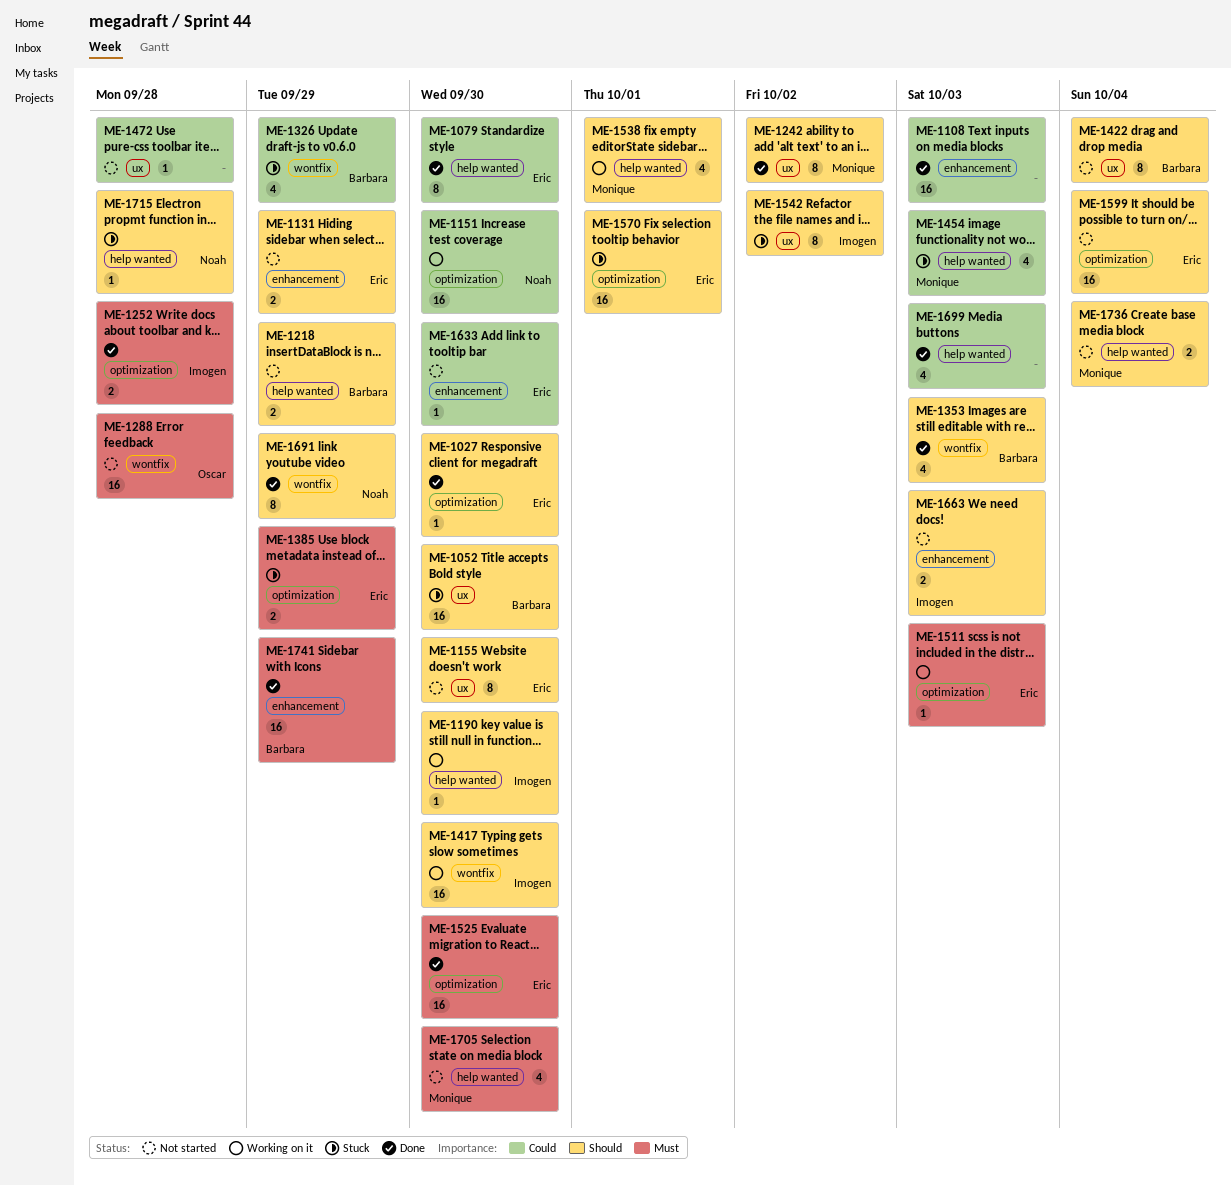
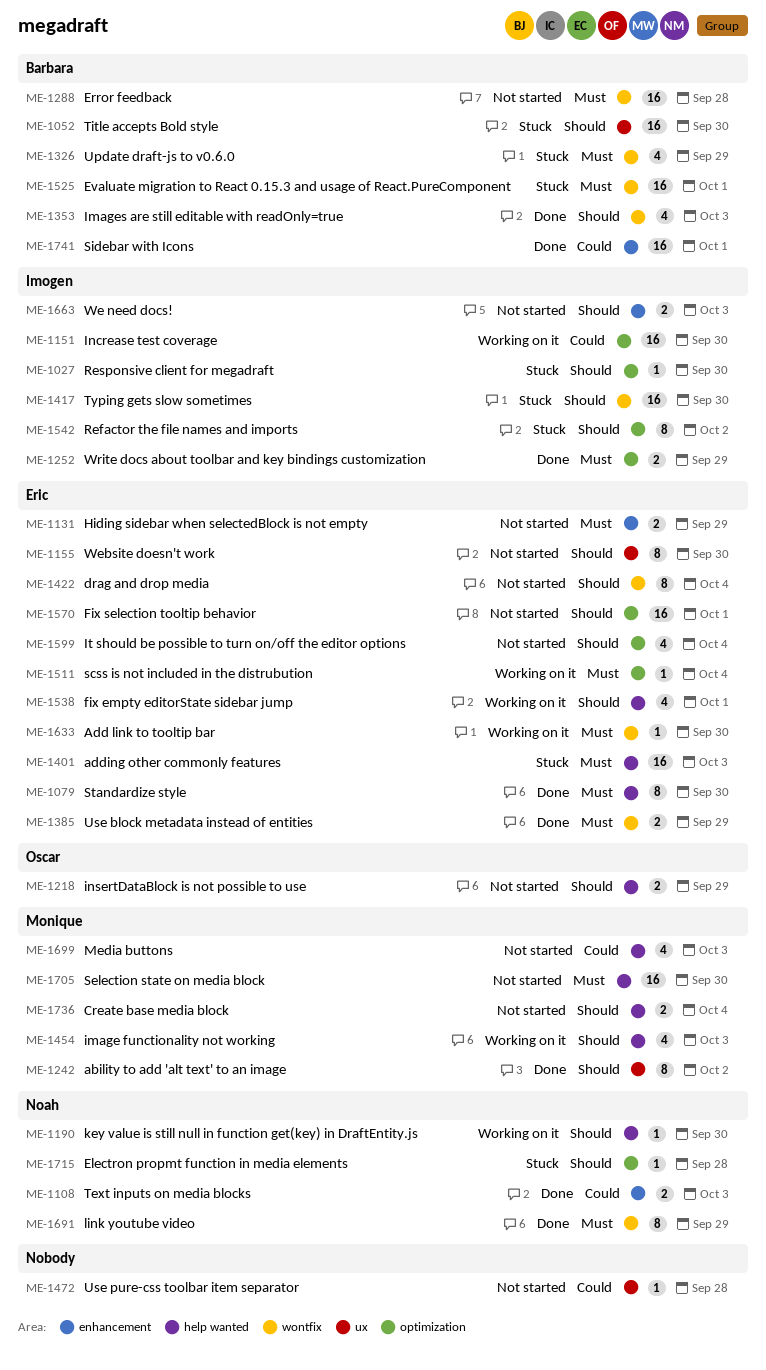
ME-1027, status: Done -> Stuck
ME-1027, owner: Eric -> Imogen
ME-1079, priority: Could -> Must
ME-1108, owner: none -> Noah
ME-1108, estimate: 16 -> 2
ME-1131, priority: Should -> Must
ME-1151, owner: Noah -> Imogen
ME-1190, owner: Imogen -> Noah
ME-1218, owner: Barbara -> Oscar
ME-1252, due: Sep 28 -> Sep 29
ME-1288, owner: Oscar -> Barbara
ME-1326, priority: Could -> Must
ME-1385, status: Stuck -> Done
ME-1385, label: optimization -> wontfix
ME-1401: none -> present
ME-1417, status: Working on it -> Stuck
ME-1422, owner: Barbara -> Eric
ME-1422, label: ux -> wontfix
ME-1454, status: Stuck -> Working on it
ME-1454, priority: Could -> Should
ME-1511, due: Oct 3 -> Oct 4
ME-1525, status: Done -> Stuck
ME-1525, owner: Eric -> Barbara
ME-1525, label: optimization -> wontfix
ME-1525, due: Sep 30 -> Oct 1
ME-1538, owner: Monique -> Eric
ME-1542, label: ux -> optimization
ME-1570, status: Stuck -> Not started
ME-1599, estimate: 16 -> 4
ME-1633, status: Not started -> Working on it
ME-1633, priority: Could -> Must
ME-1633, label: enhancement -> wontfix
ME-1691, priority: Should -> Must
ME-1699, status: Done -> Not started
ME-1699, owner: none -> Monique
ME-1705, estimate: 4 -> 16
ME-1715, label: help wanted -> optimization
ME-1741, priority: Must -> Could
ME-1741, due: Sep 29 -> Oct 1

